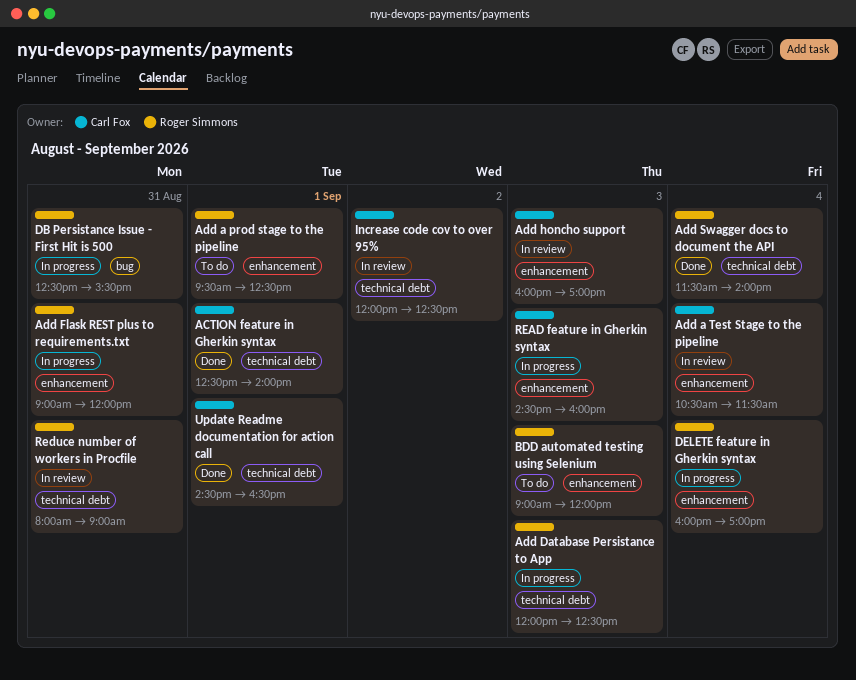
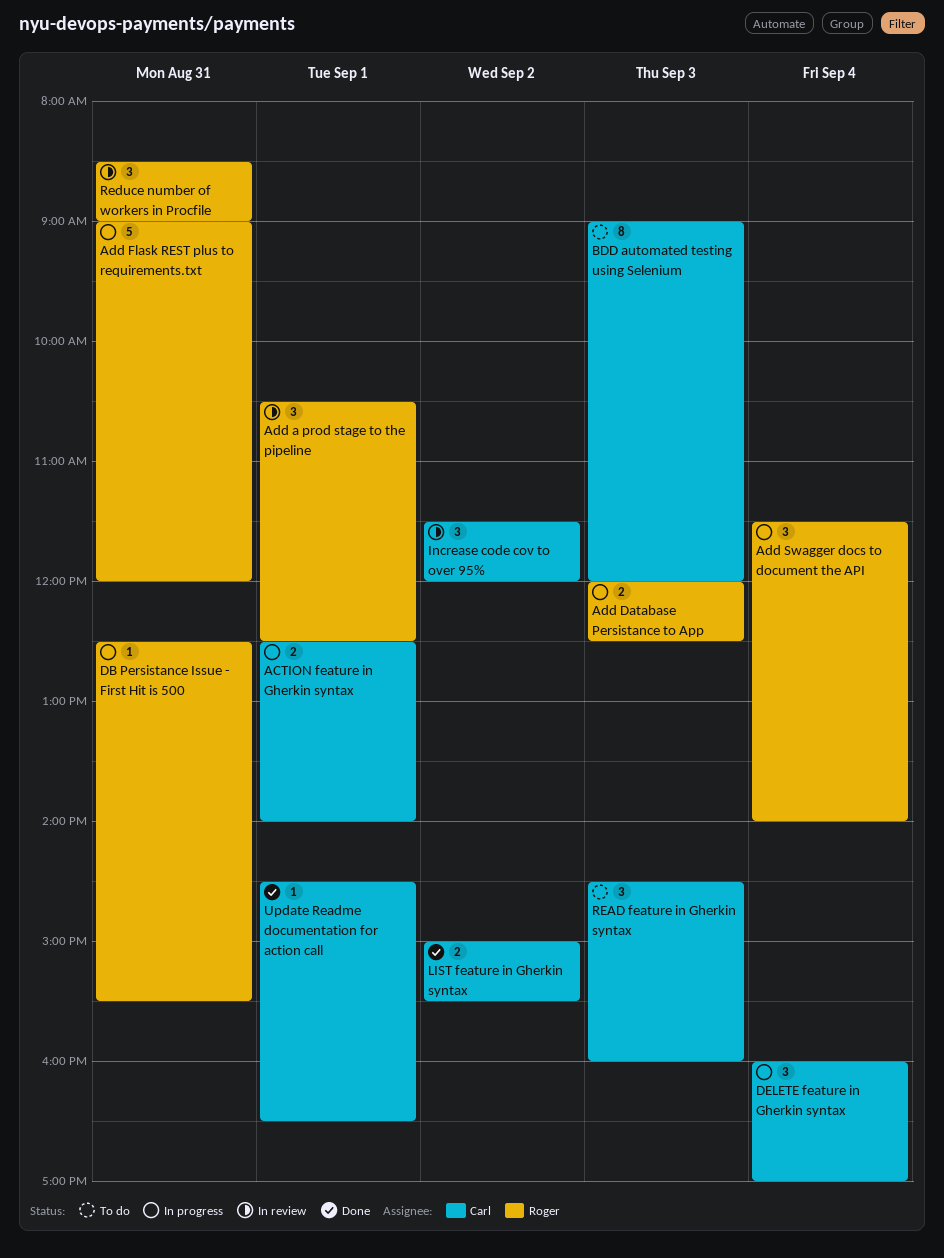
ACTION feature in Gherkin syntax, status: Done -> In progress
Add a prod stage to the pipeline, status: To do -> In review
Add a prod stage to the pipeline, begins: 09:30 -> 10:30
Add a Test Stage to the pipeline: present -> none
Add honcho support: present -> none
Add Swagger docs to document the API, status: Done -> In progress
BDD automated testing using Selenium, owner: Roger Simmons -> Carl Fox
DELETE feature in Gherkin syntax, owner: Roger Simmons -> Carl Fox
Increase code cov to over 95%, begins: 12:00 -> 11:30
Increase code cov to over 95%, ends: 12:30 -> 12:00
LIST feature in Gherkin syntax: none -> present
READ feature in Gherkin syntax, status: In progress -> To do
Reduce number of workers in Procfile, begins: 08:00 -> 08:30

